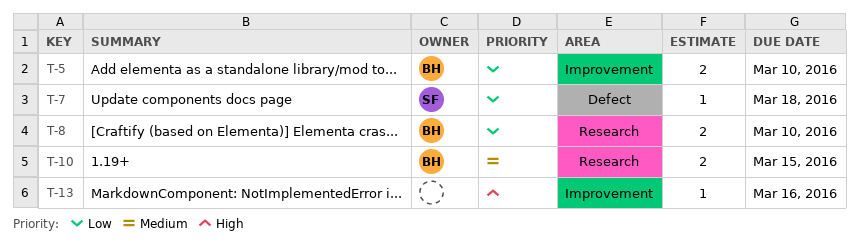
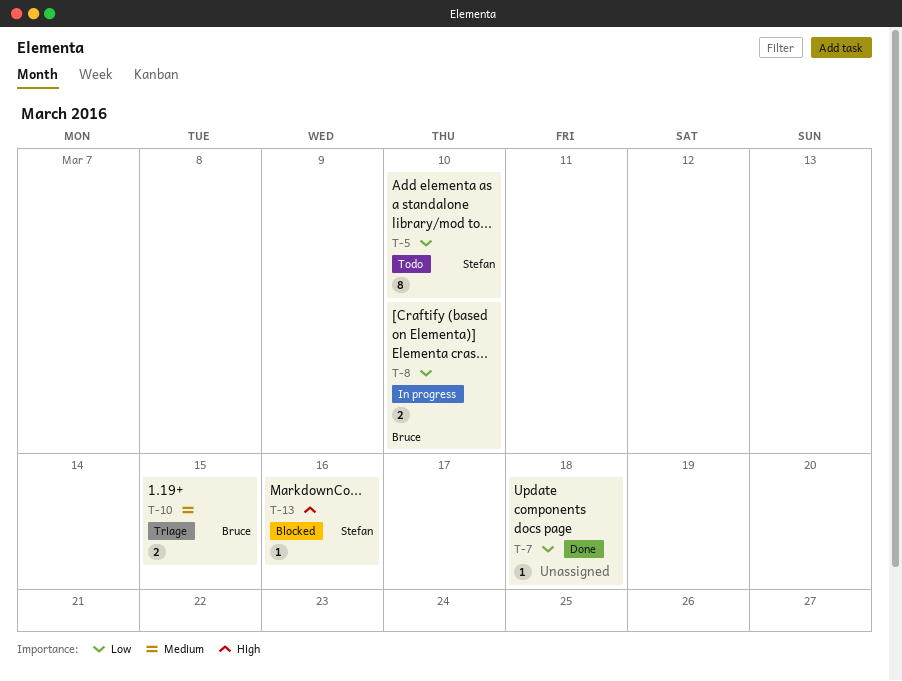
T-5, owner: Bruce -> Stefan
T-5, estimate: 2 -> 8
T-7, owner: Stefan -> none
T-13, owner: none -> Stefan

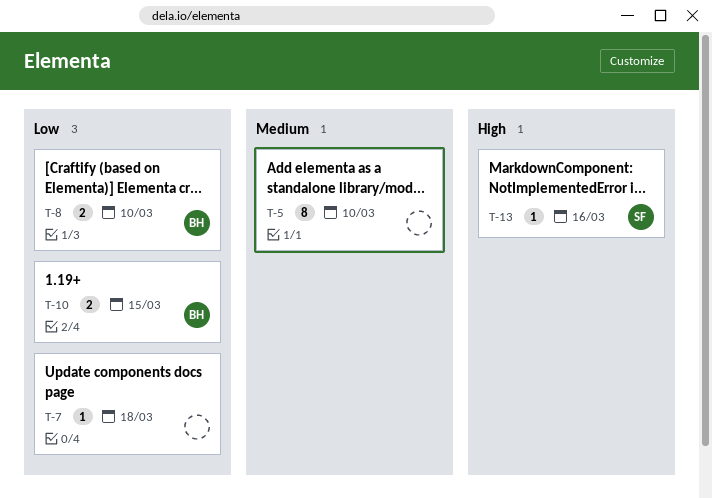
T-5, owner: Stefan -> none
T-5, priority: Low -> Medium
T-10, priority: Medium -> Low

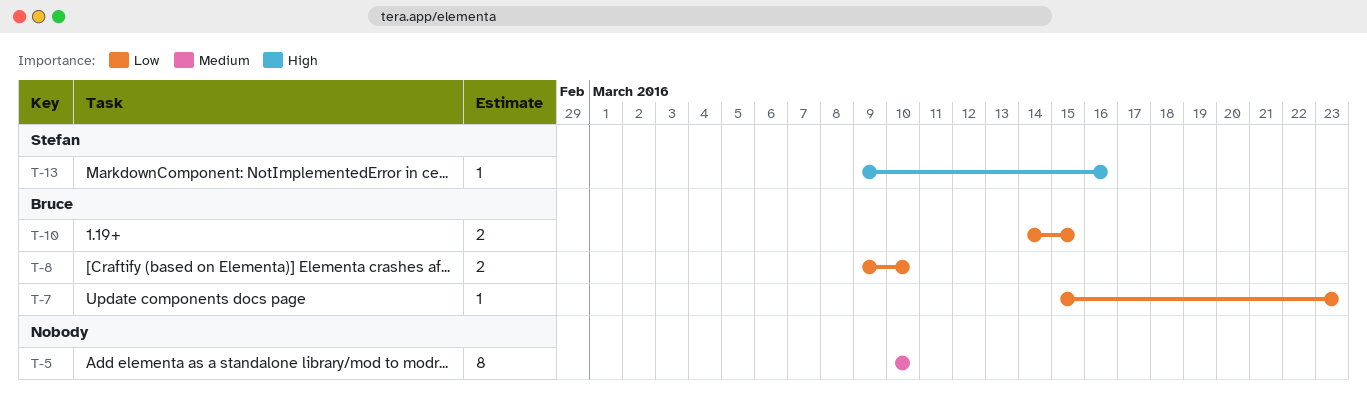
T-7, owner: none -> Bruce
T-7, due: Mar 18 -> Mar 23

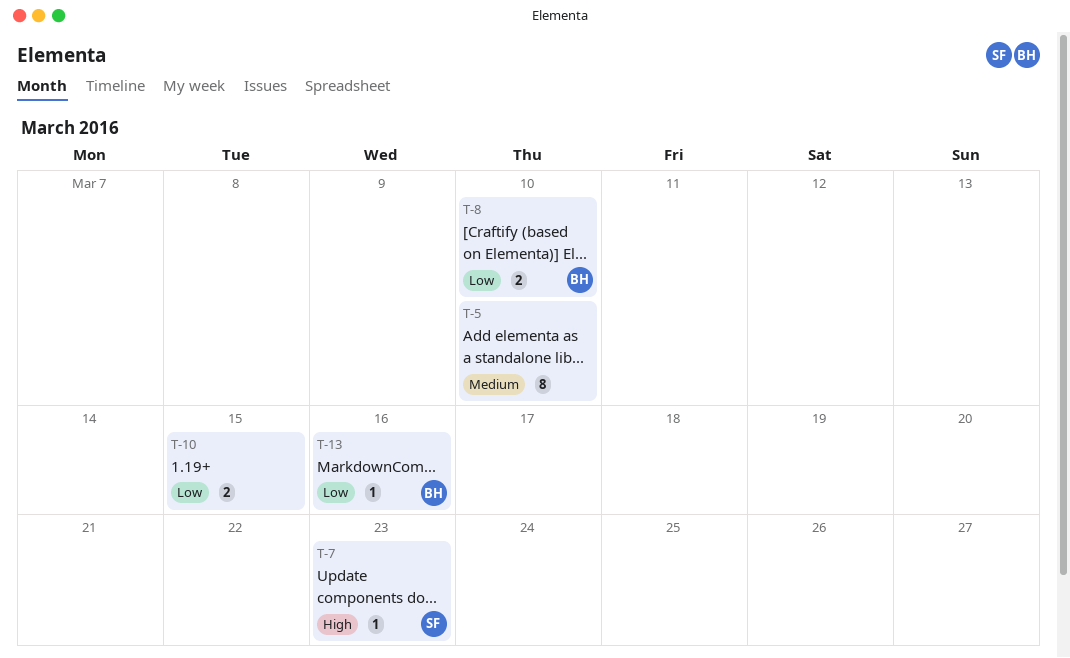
T-7, owner: Bruce -> Stefan
T-7, priority: Low -> High
T-10, owner: Bruce -> none
T-13, owner: Stefan -> Bruce
T-13, priority: High -> Low

